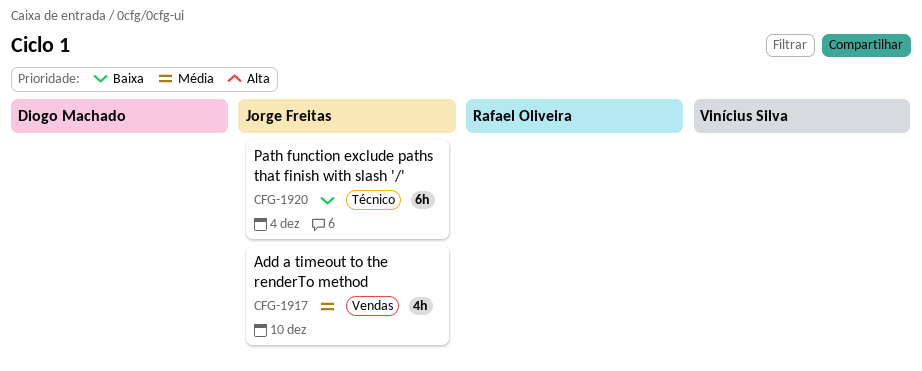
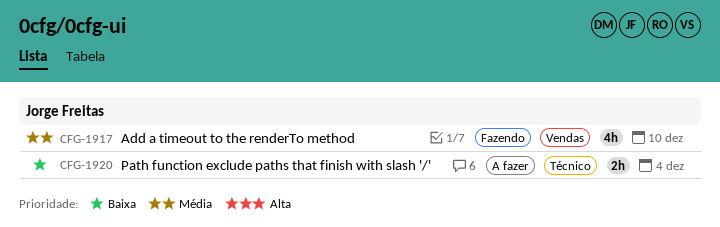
CFG-1920, estimate: 6h -> 2h

